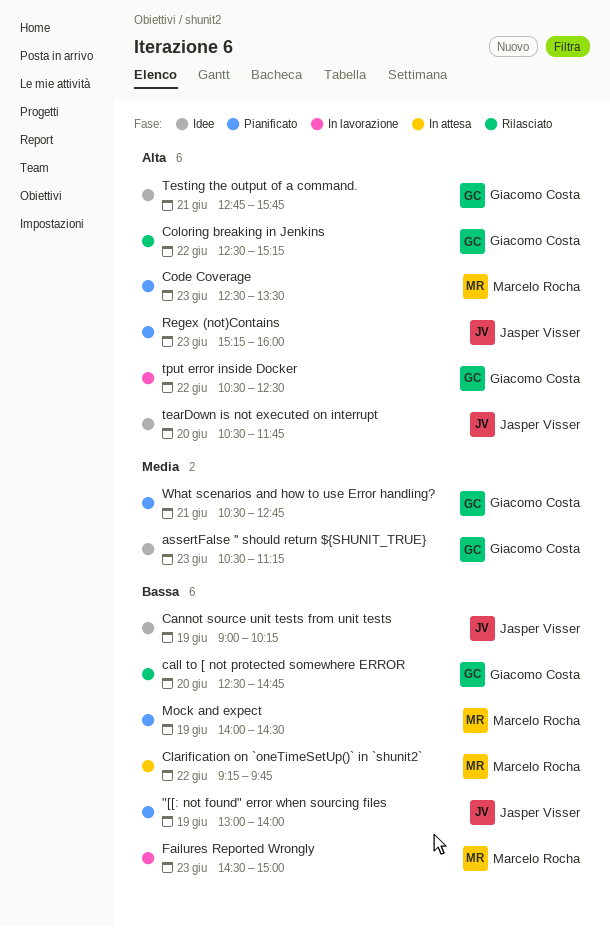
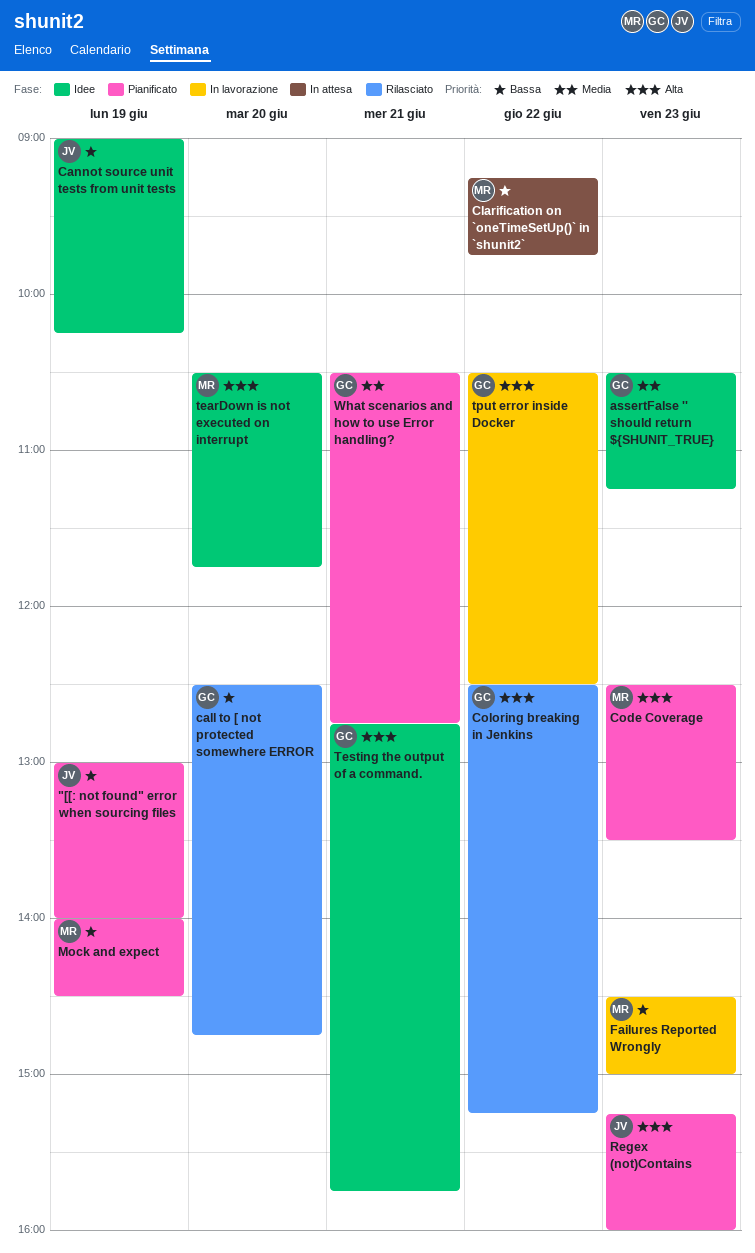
tearDown is not executed on interrupt, owner: Jasper Visser -> Marcelo Rocha

